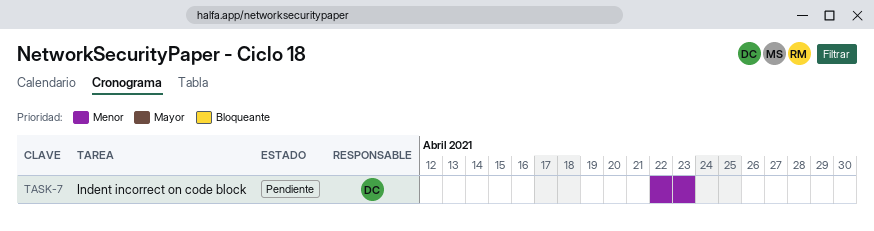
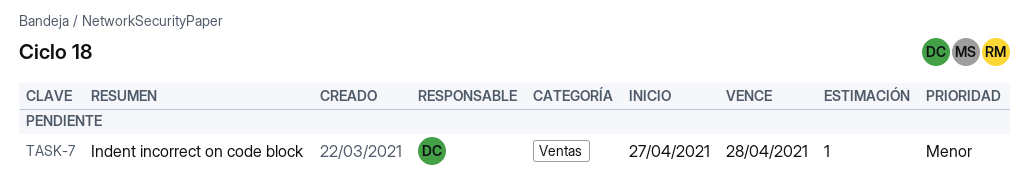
TASK-7, start: Apr 22 -> Apr 27
TASK-7, due: Apr 23 -> Apr 28

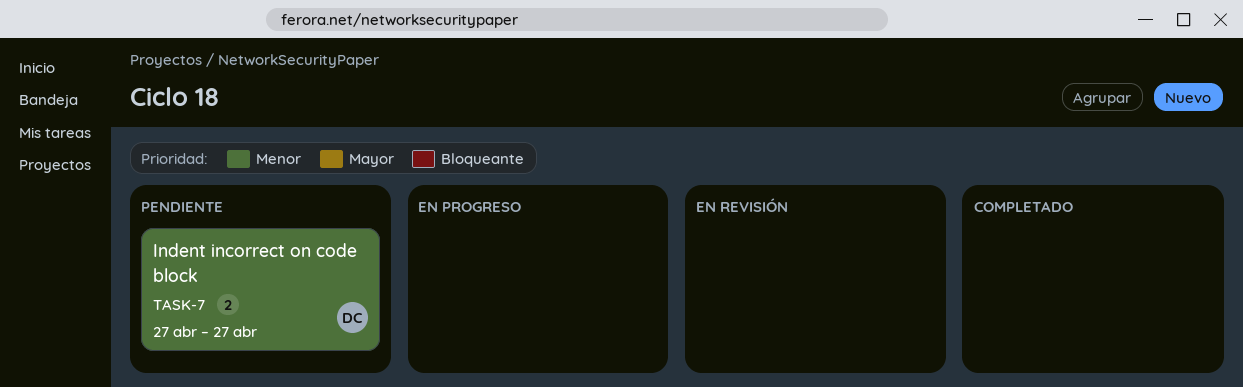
TASK-7, estimate: 1 -> 2
TASK-7, due: Apr 28 -> Apr 27

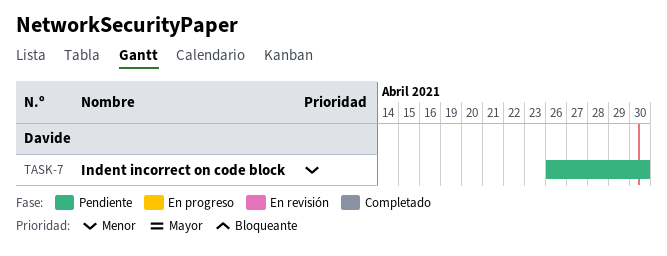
TASK-7, start: Apr 27 -> Apr 26
TASK-7, due: Apr 27 -> Apr 30

